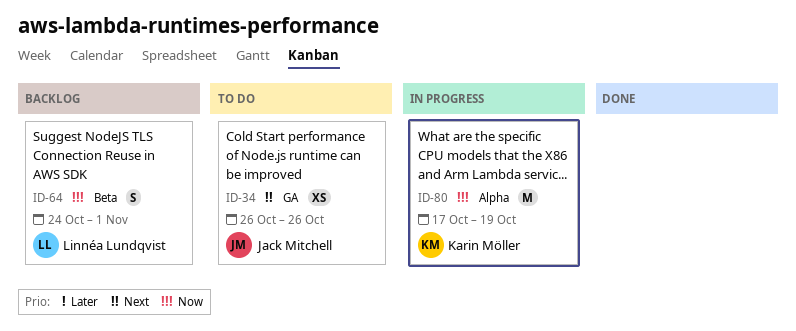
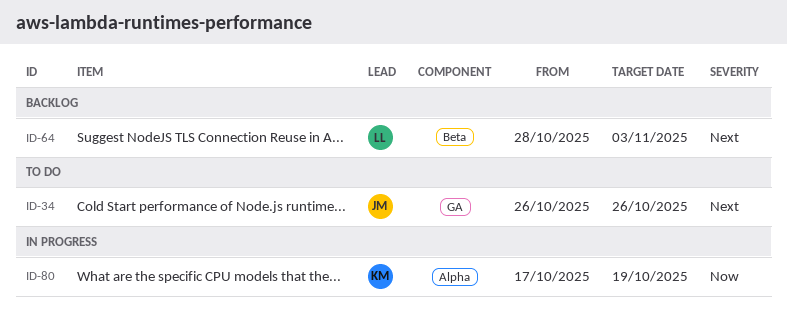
ID-64, priority: Now -> Next
ID-64, start: Oct 24 -> Oct 28
ID-64, due: Nov 1 -> Nov 3

